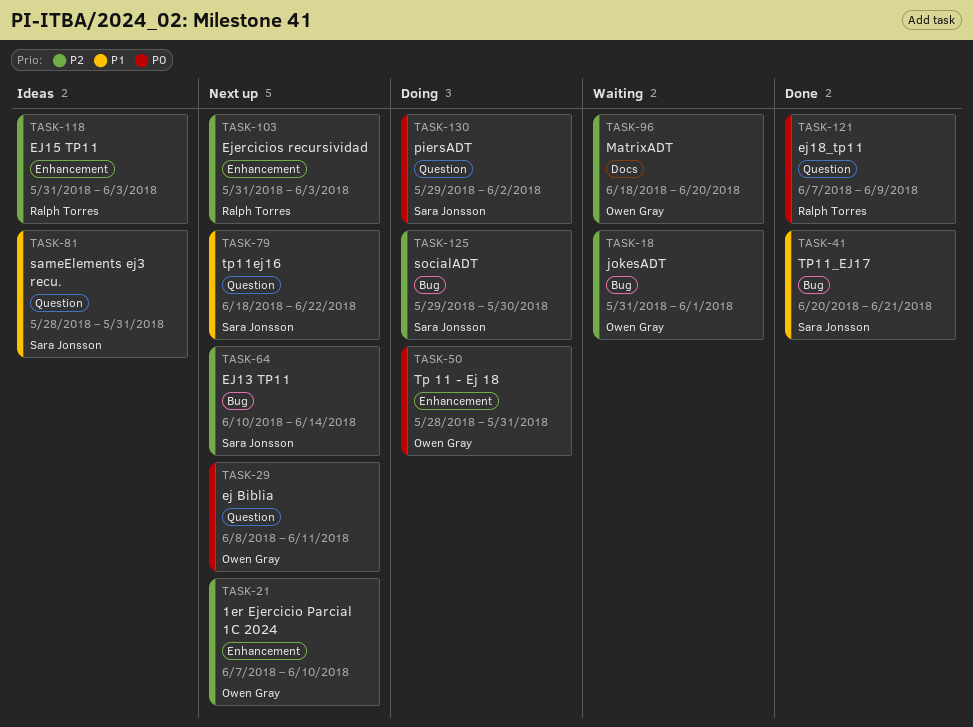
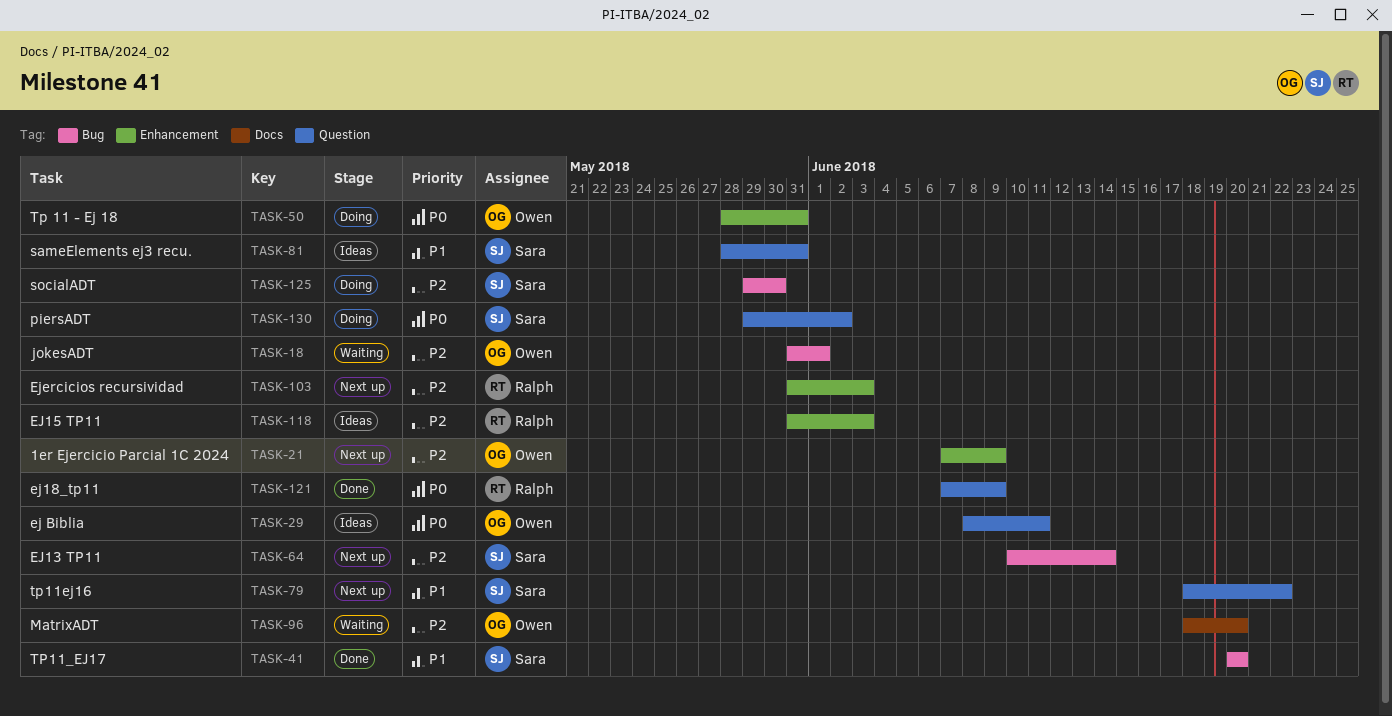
TASK-21, due: Jun 10 -> Jun 9
TASK-29, status: Next up -> Ideas
TASK-41, due: Jun 21 -> Jun 20

